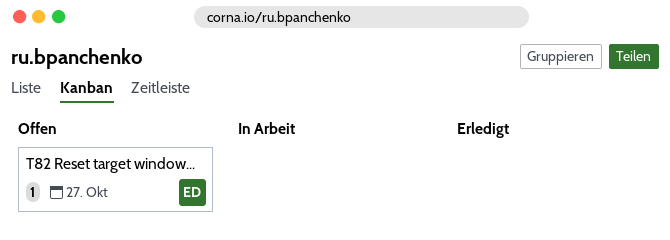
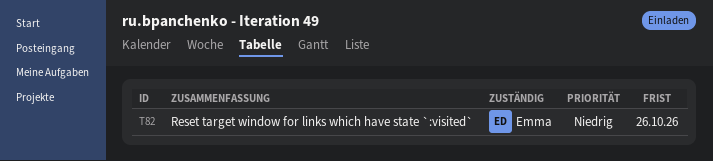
T82, due: Oct 27 -> Oct 26

